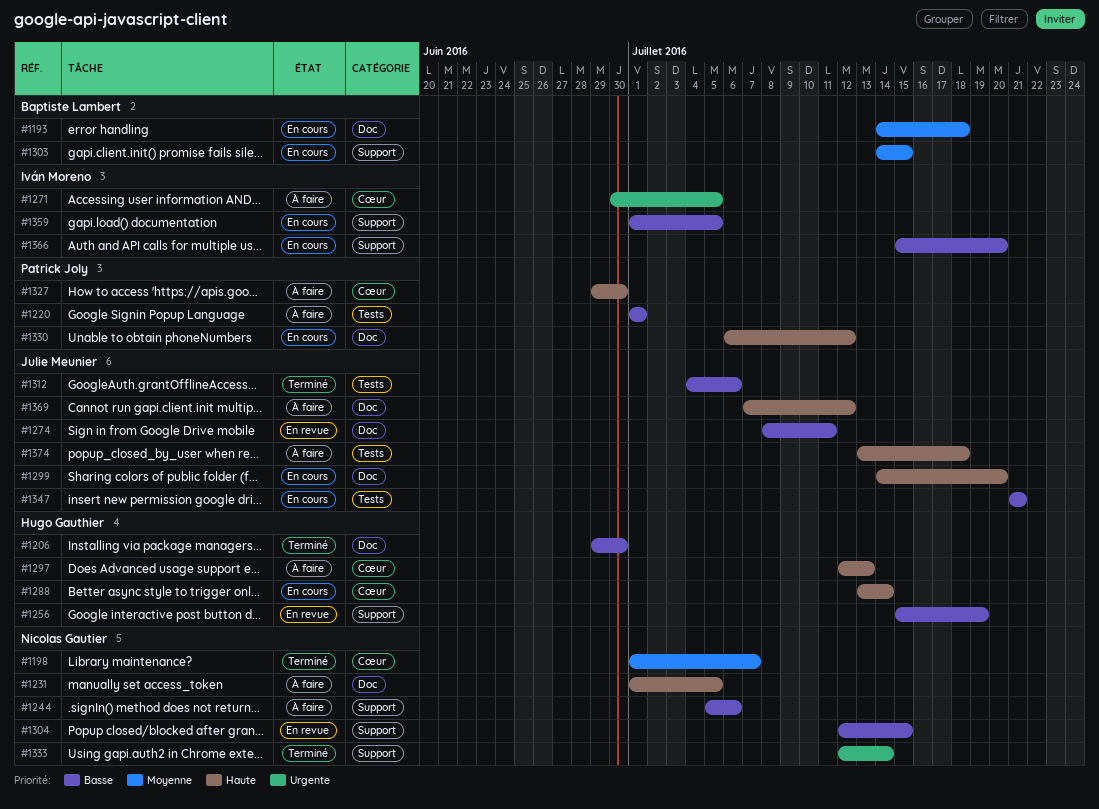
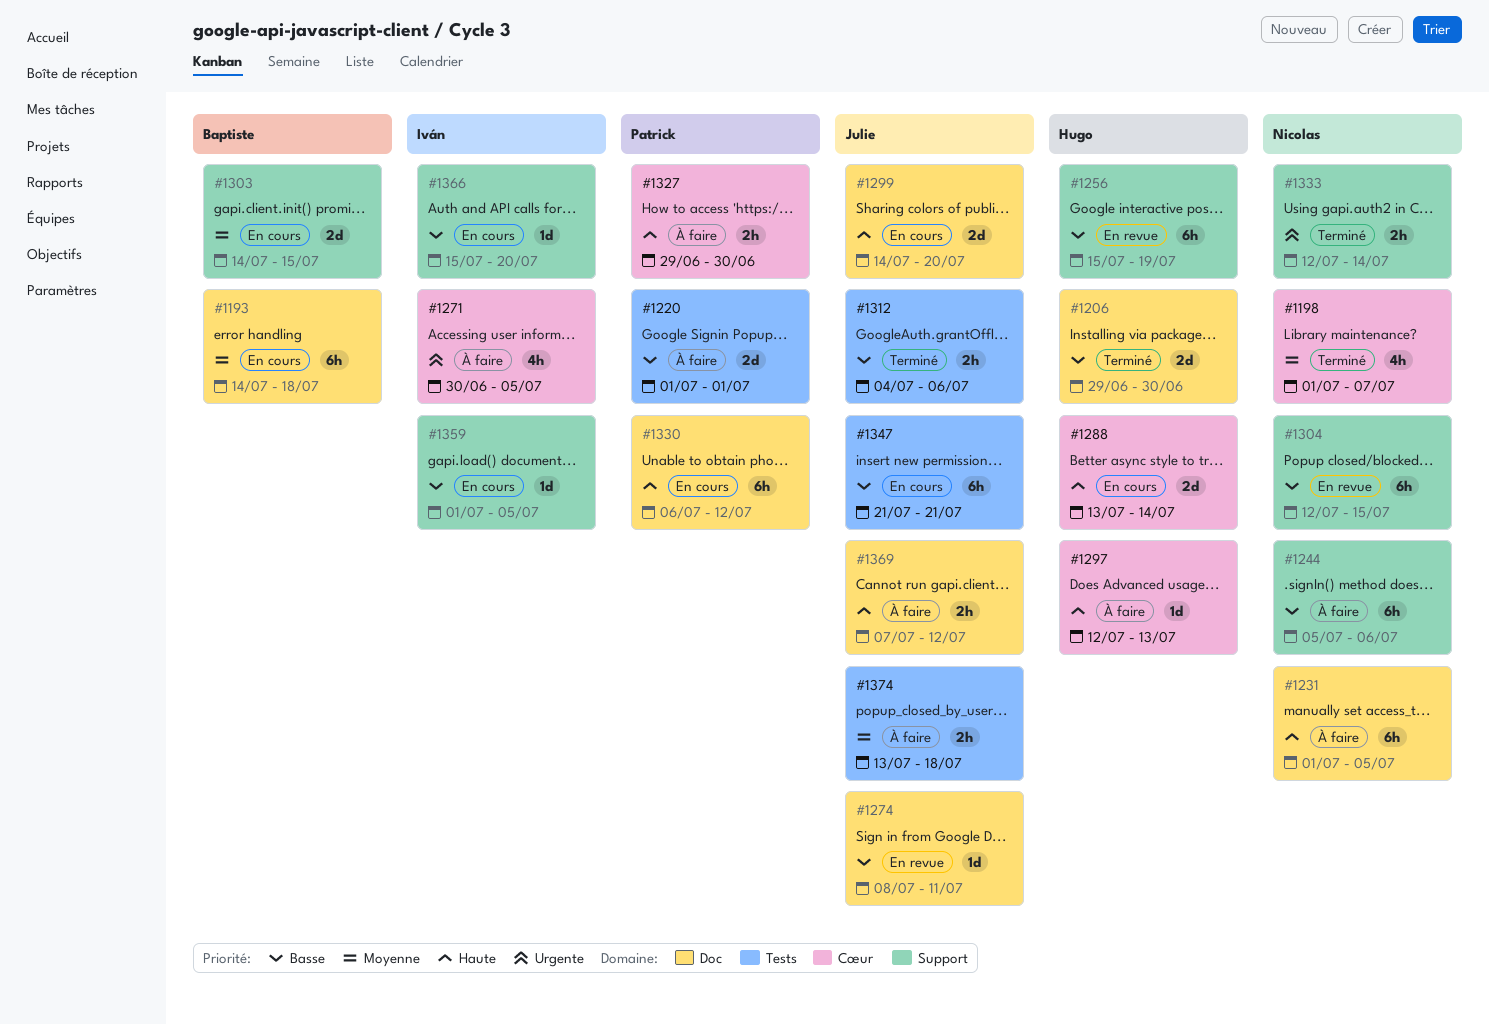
#1374, priority: Haute -> Moyenne

